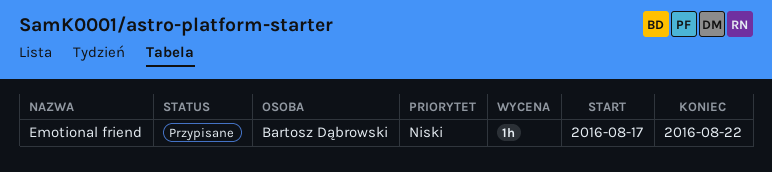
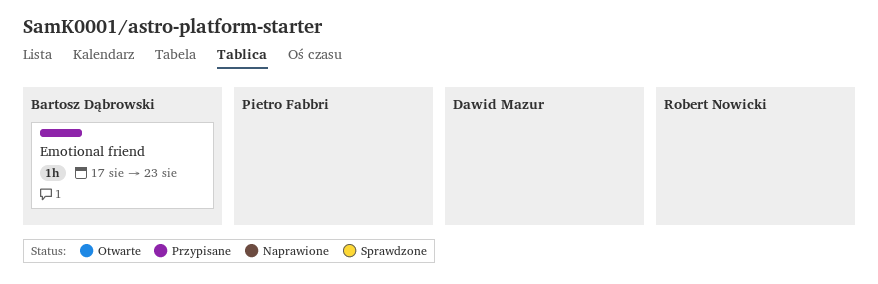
Emotional friend, due: Aug 22 -> Aug 23

